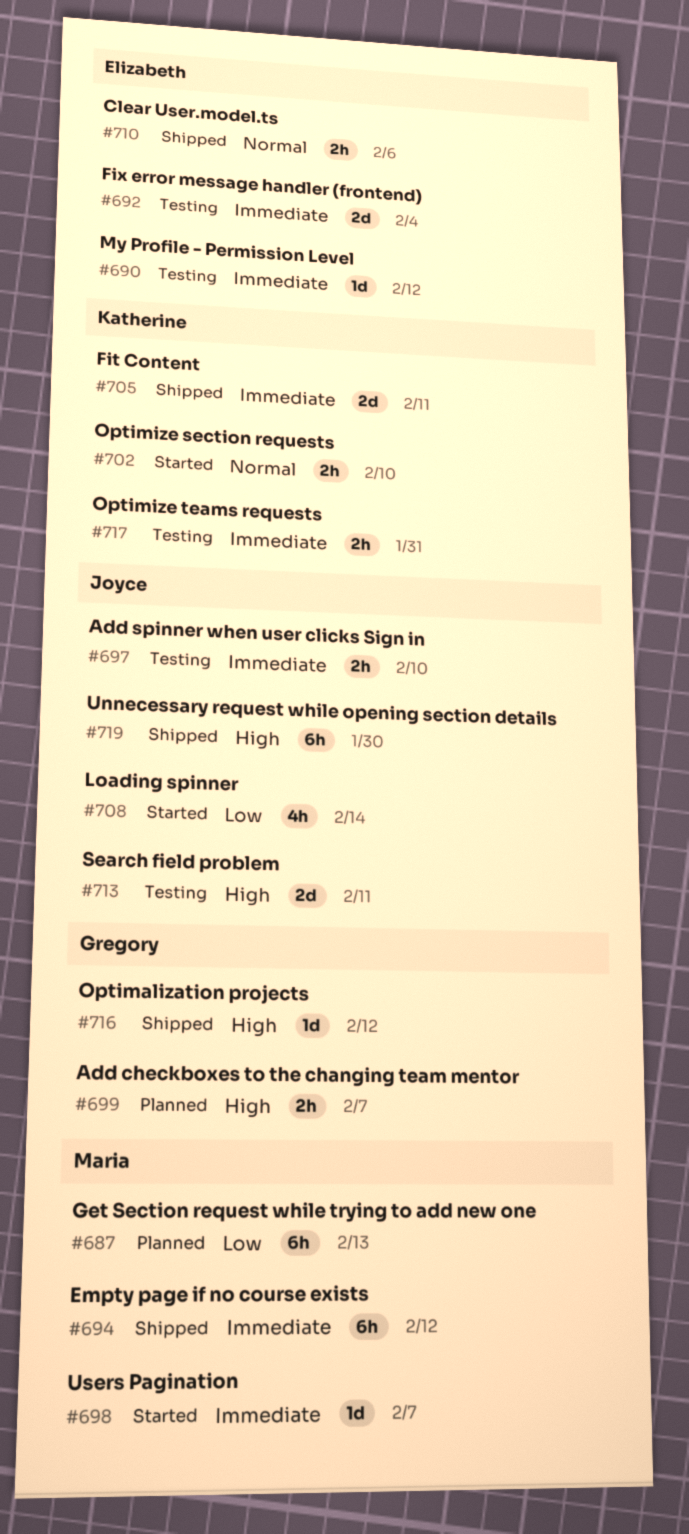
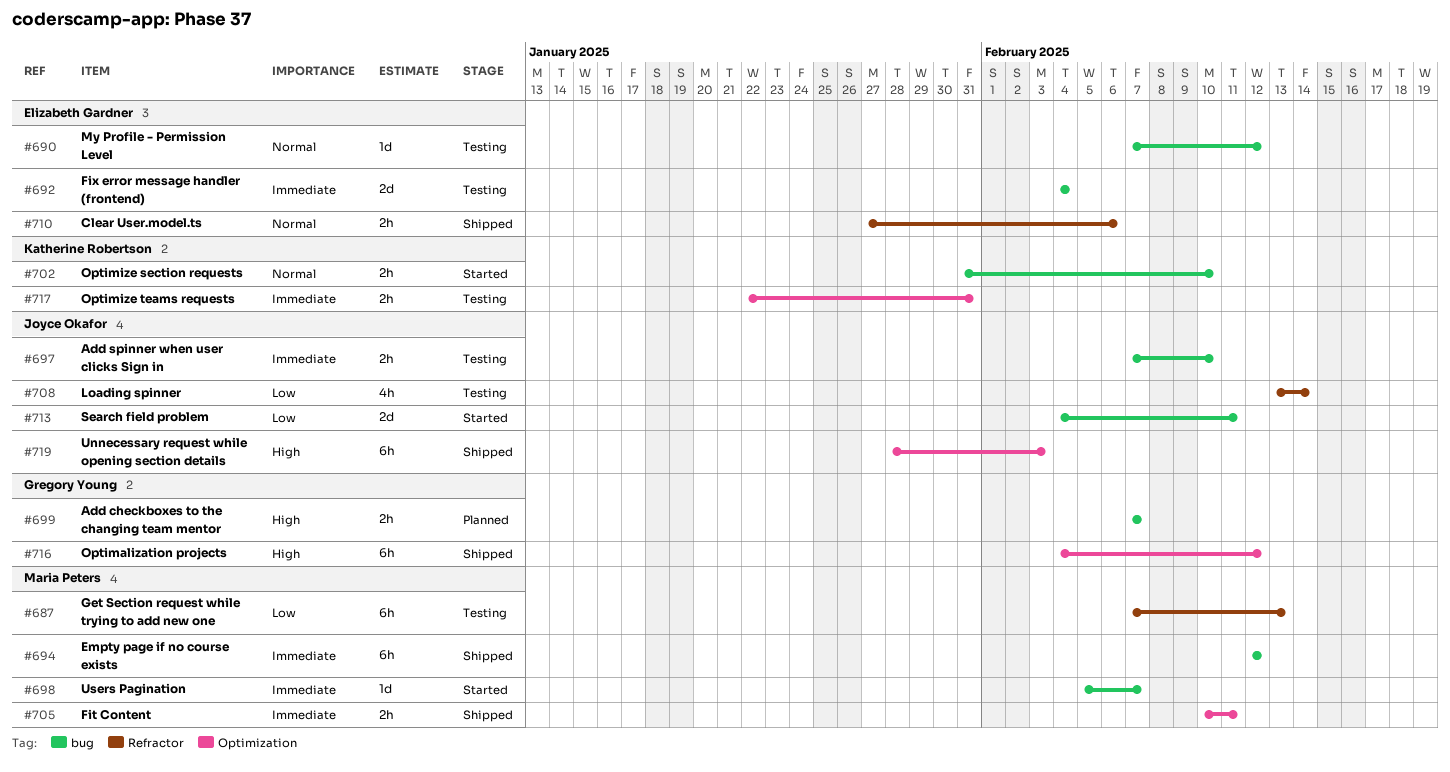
#687, status: Planned -> Testing
#690, priority: Immediate -> Normal
#705, owner: Katherine Robertson -> Maria Peters
#705, estimate: 2d -> 2h
#708, status: Started -> Testing
#713, status: Testing -> Started
#713, priority: High -> Low
#716, estimate: 1d -> 6h
#719, due: Jan 30 -> Feb 3

